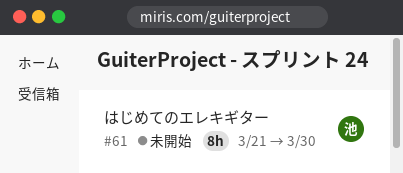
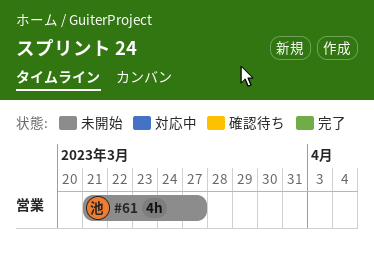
#61, estimate: 8h -> 4h
#61, due: Mar 30 -> Mar 27

